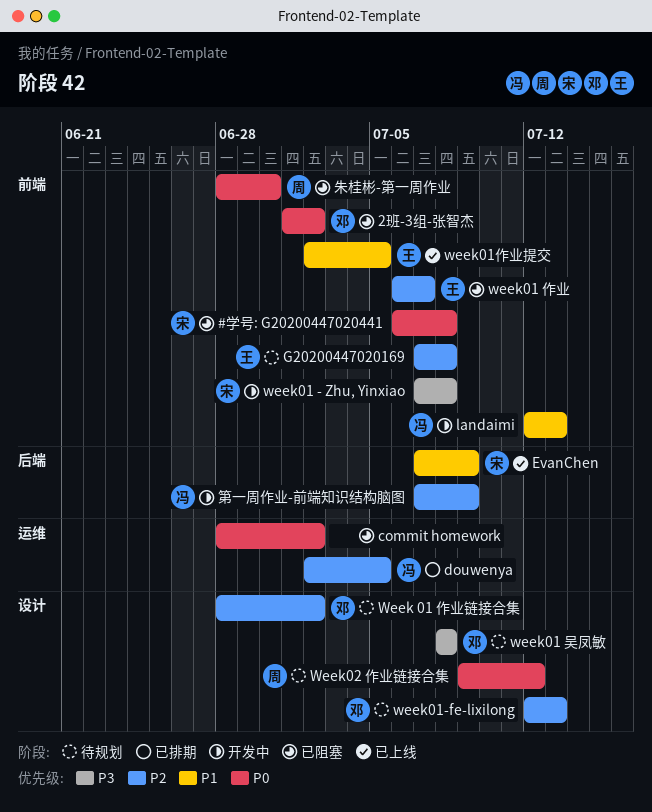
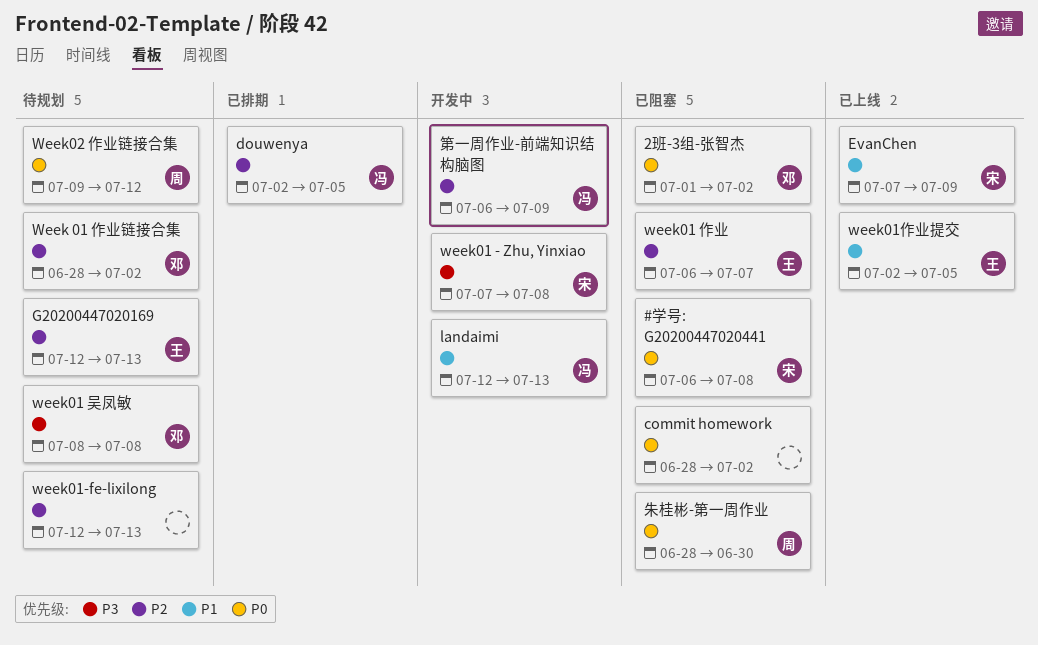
G20200447020169, start: Jul 7 -> Jul 12
G20200447020169, due: Jul 8 -> Jul 13
week01-fe-lixilong, owner: 邓 -> none
第一周作业-前端知识结构脑图, start: Jul 7 -> Jul 6

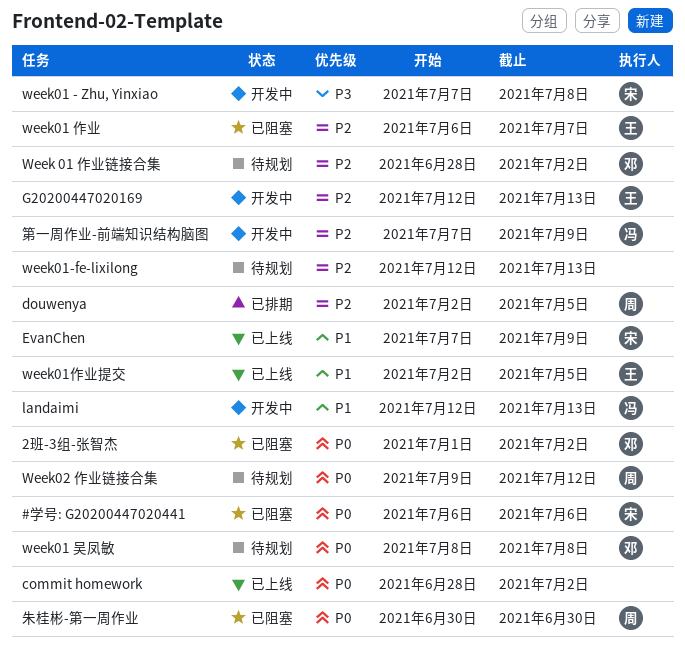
#学号: G20200447020441, due: Jul 8 -> Jul 6
commit homework, status: 已阻塞 -> 已上线
douwenya, owner: 冯 -> 周
G20200447020169, status: 待规划 -> 开发中
week01 吴凤敏, priority: P3 -> P0
朱桂彬-第一周作业, start: Jun 28 -> Jun 30
第一周作业-前端知识结构脑图, start: Jul 6 -> Jul 7

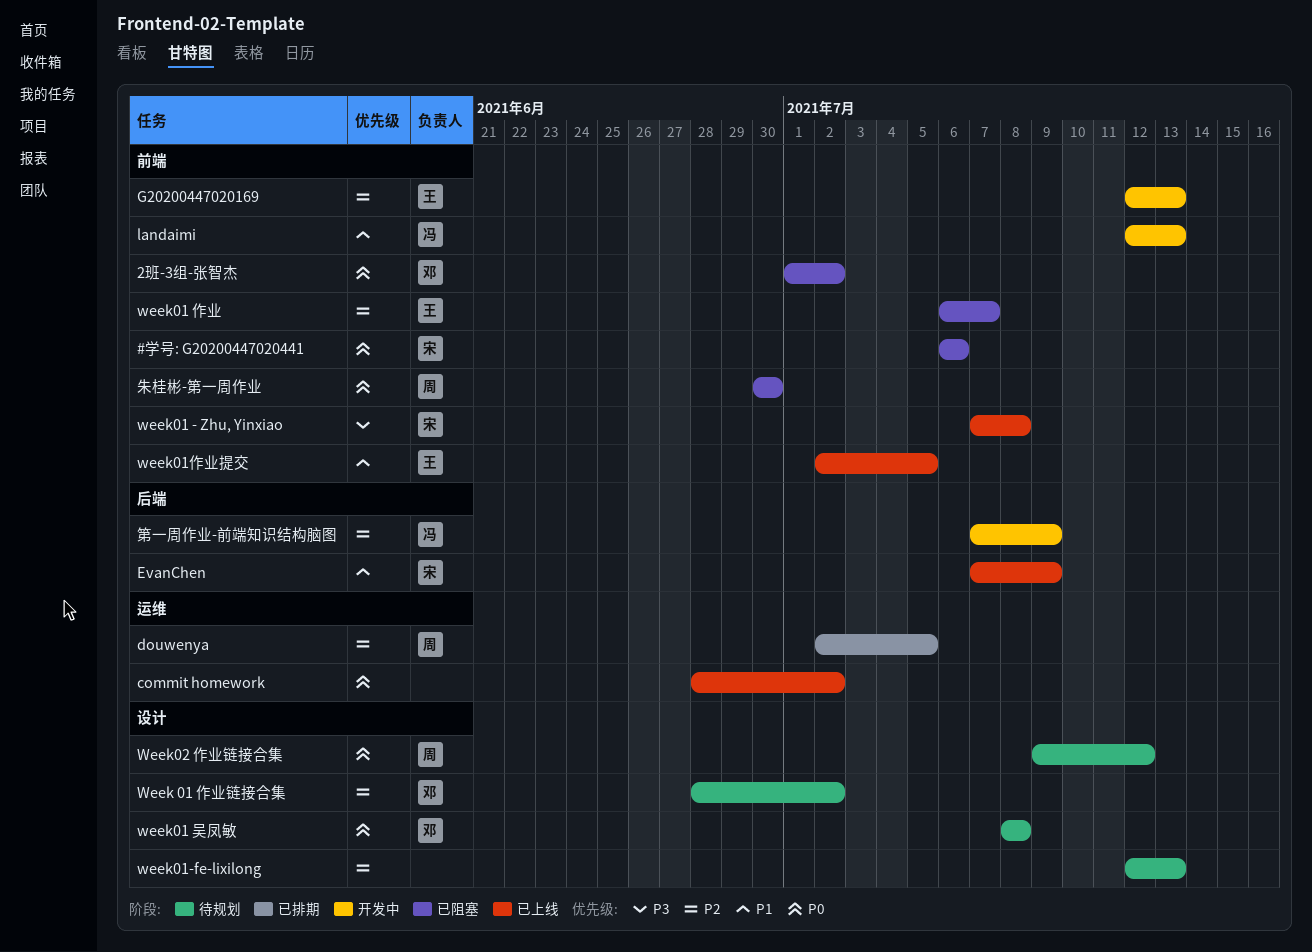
week01 - Zhu, Yinxiao, status: 开发中 -> 已上线

